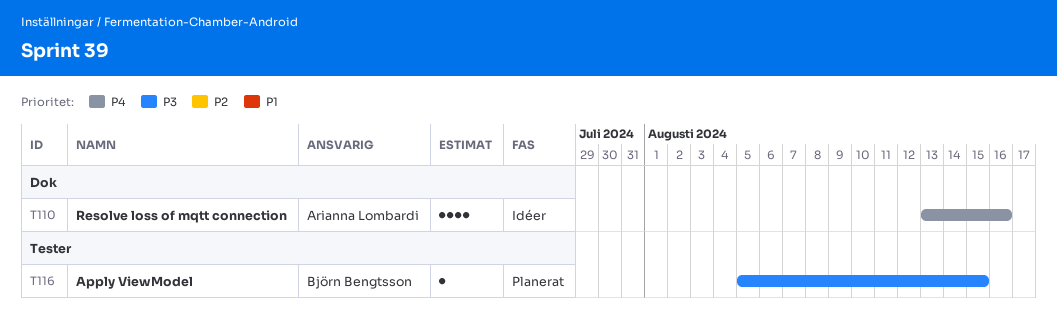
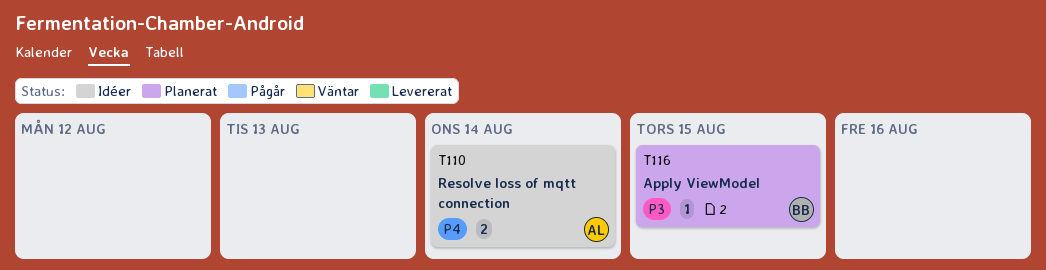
T110, estimate: 4 -> 2
T110, due: Aug 16 -> Aug 14

